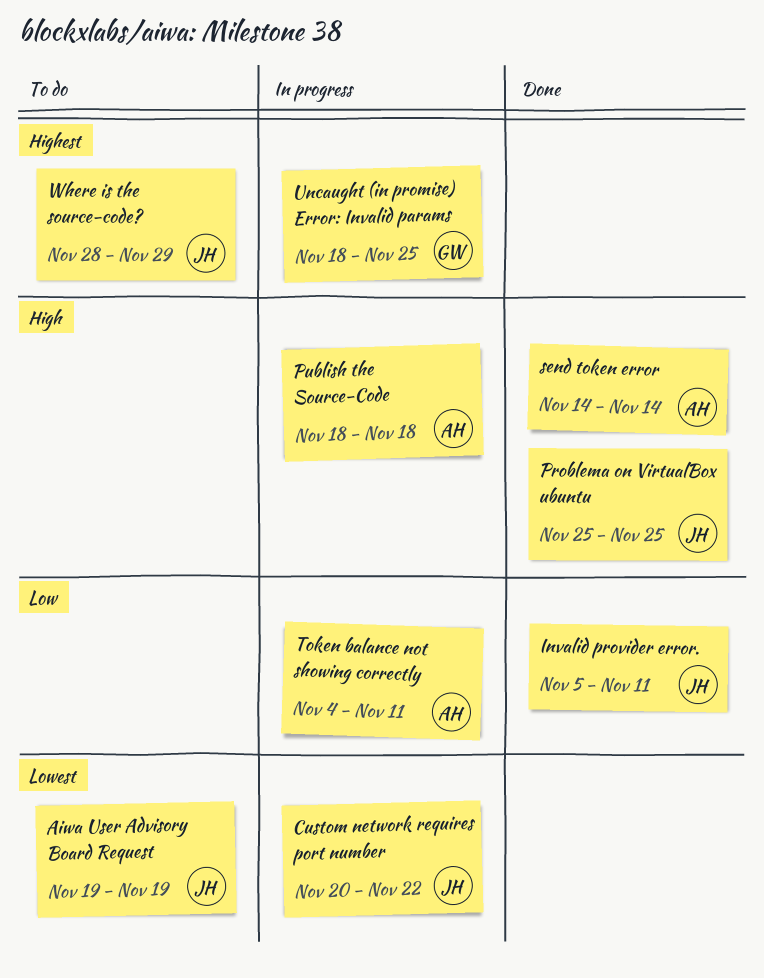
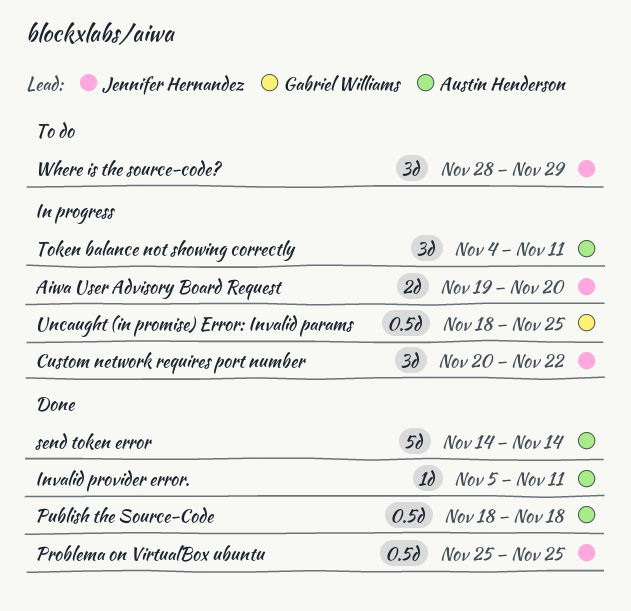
Aiwa User Advisory Board Request, status: To do -> In progress
Aiwa User Advisory Board Request, due: Nov 19 -> Nov 20
Invalid provider error., owner: Jennifer Hernandez -> Austin Henderson
Publish the Source-Code, status: In progress -> Done

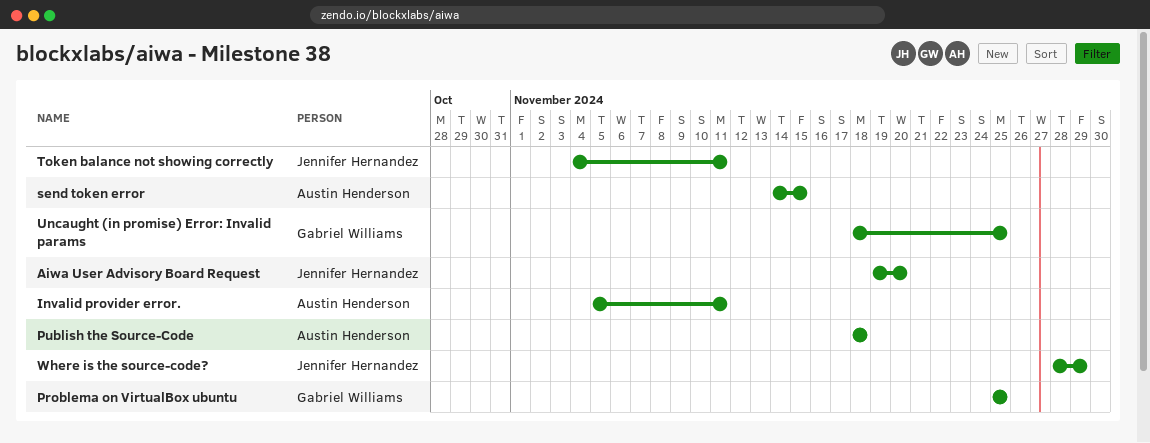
Custom network requires port number: present -> none
Problema on VirtualBox ubuntu, owner: Jennifer Hernandez -> Gabriel Williams
send token error, due: Nov 14 -> Nov 15
Token balance not showing correctly, owner: Austin Henderson -> Jennifer Hernandez

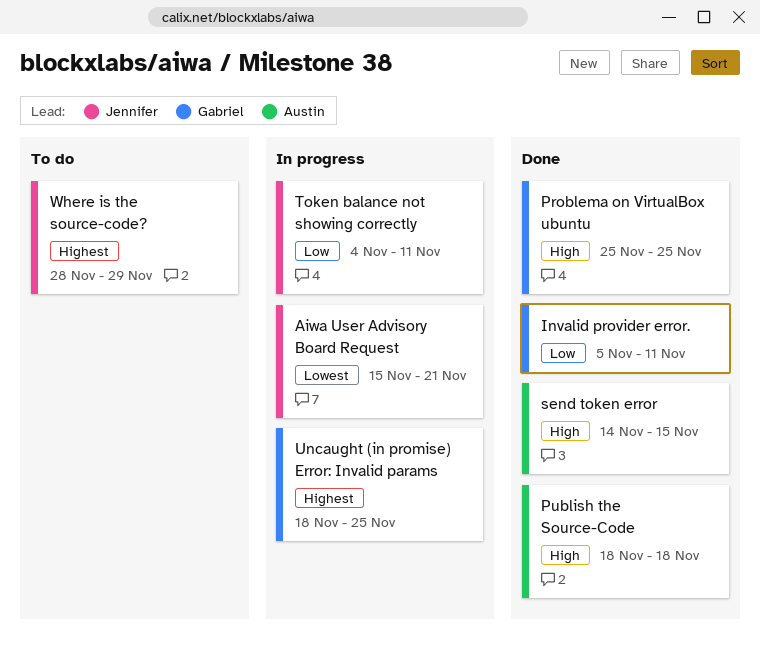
Aiwa User Advisory Board Request, start: Nov 19 -> Nov 15
Aiwa User Advisory Board Request, due: Nov 20 -> Nov 21
Invalid provider error., owner: Austin Henderson -> Gabriel Williams

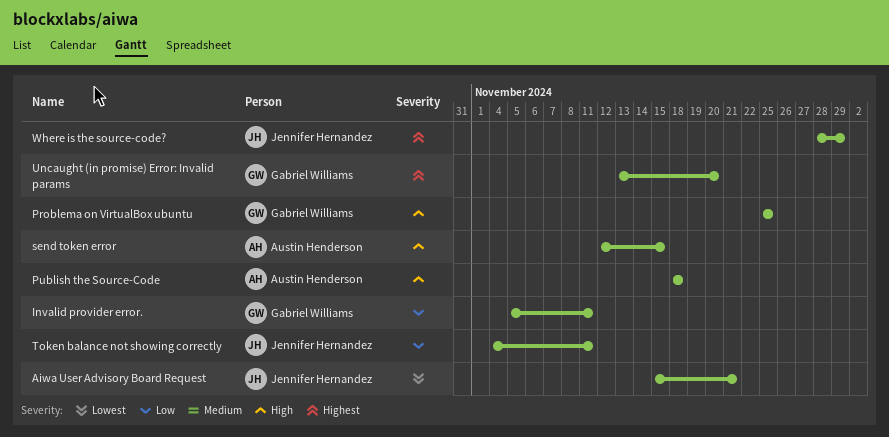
send token error, start: Nov 14 -> Nov 12
Uncaught (in promise) Error: Invalid params, start: Nov 18 -> Nov 13
Uncaught (in promise) Error: Invalid params, due: Nov 25 -> Nov 20

